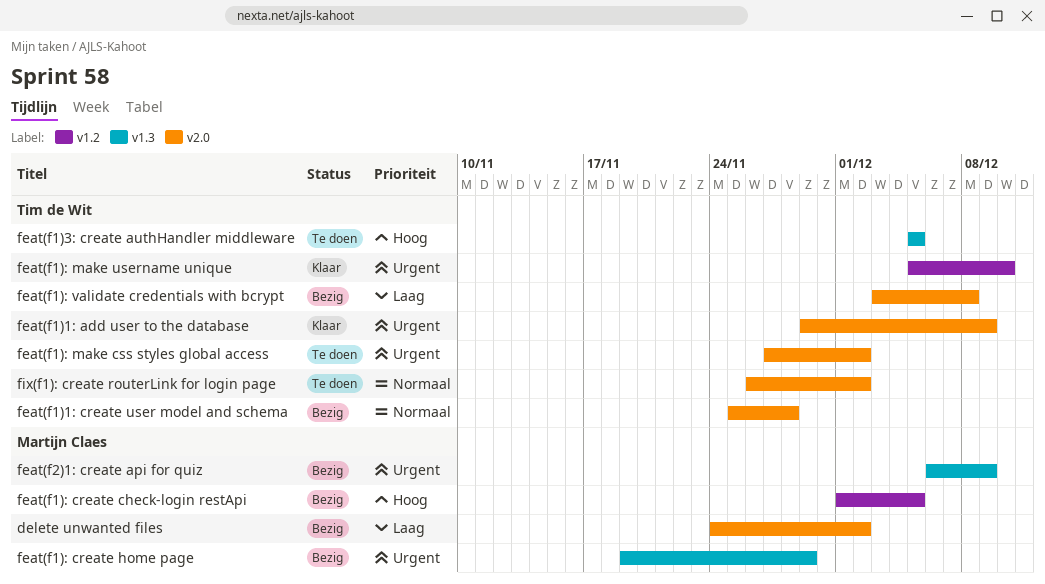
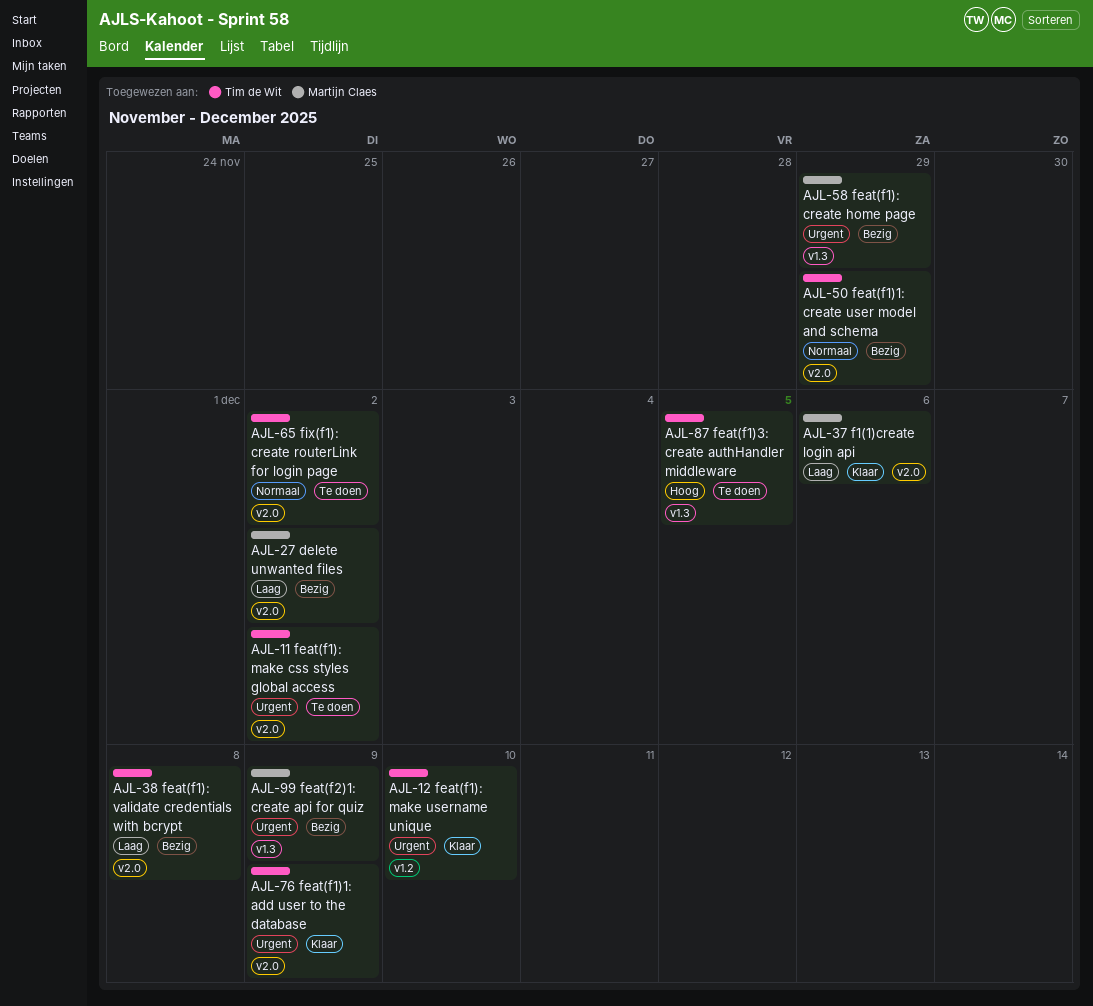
f1(1)create login api: none -> present
feat(f1)1: create user model and schema, due: Nov 28 -> Nov 29
feat(f1): create check-login restApi: present -> none

